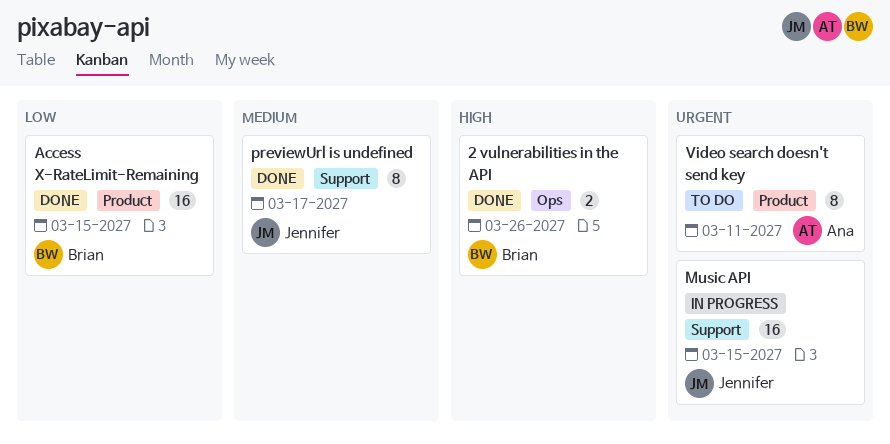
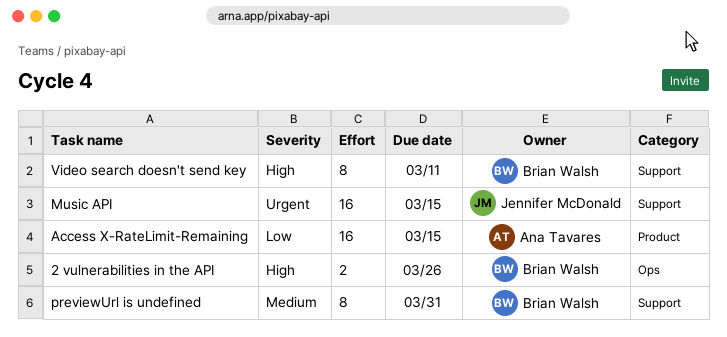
Access X-RateLimit-Remaining, owner: Brian Walsh -> Ana Tavares
previewUrl is undefined, owner: Jennifer McDonald -> Brian Walsh
previewUrl is undefined, due: Mar 17 -> Mar 31
Video search doesn't send key, owner: Ana Tavares -> Brian Walsh
Video search doesn't send key, priority: Urgent -> High
Video search doesn't send key, label: Product -> Support

